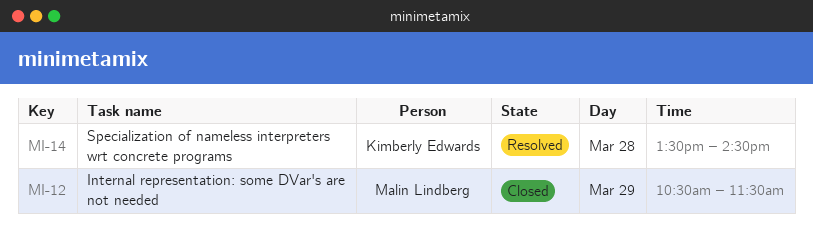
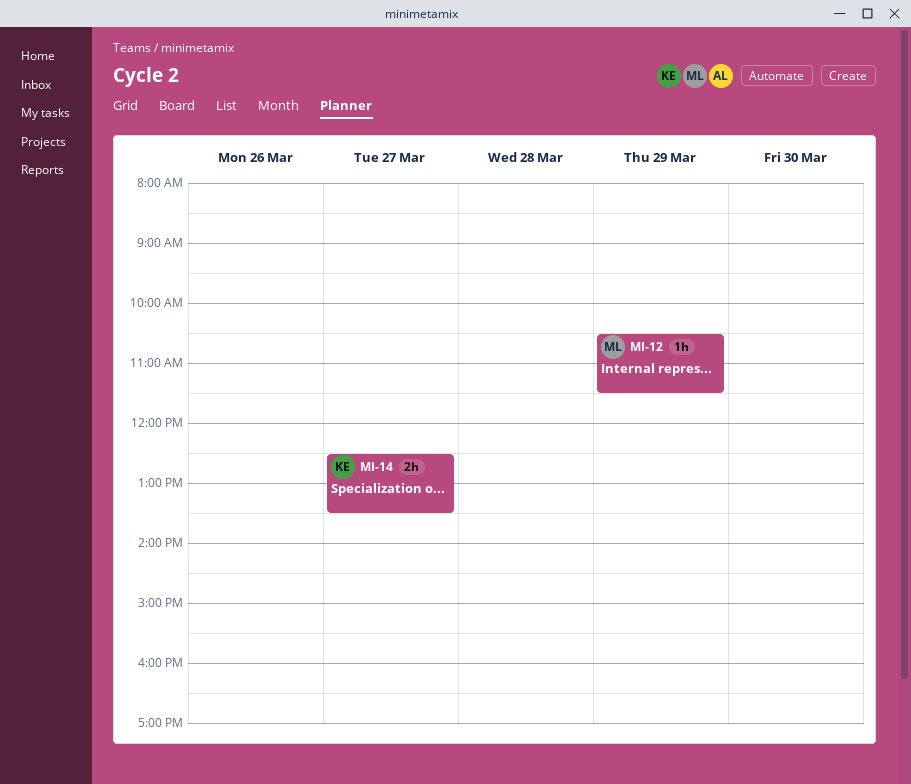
MI-14, day: Mar 28 -> Mar 27
MI-14, begins: 13:30 -> 12:30
MI-14, ends: 14:30 -> 13:30

